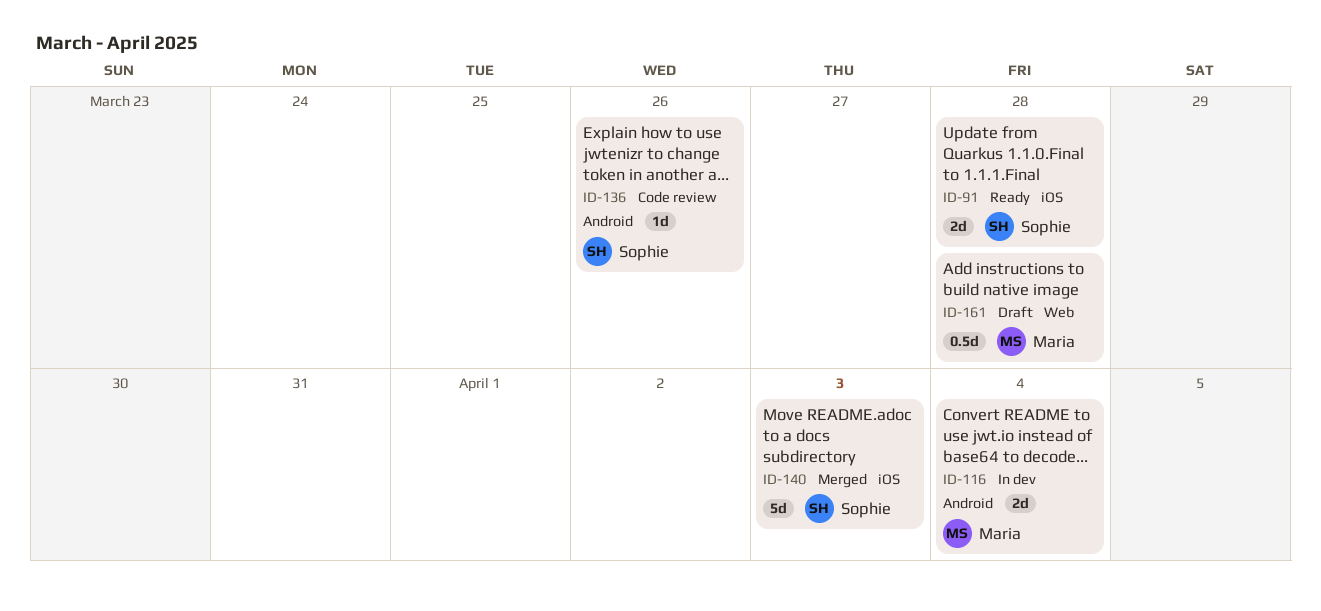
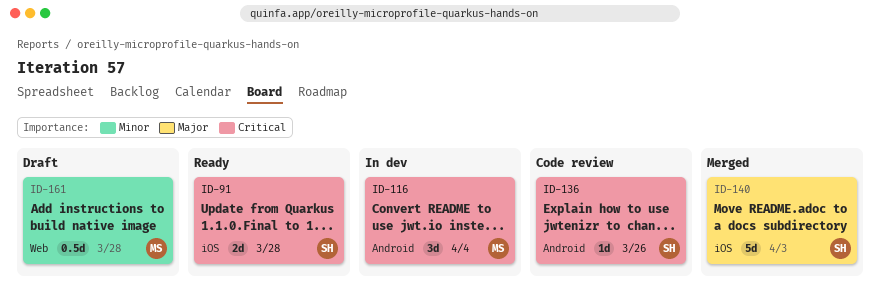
ID-116, estimate: 2d -> 3d

